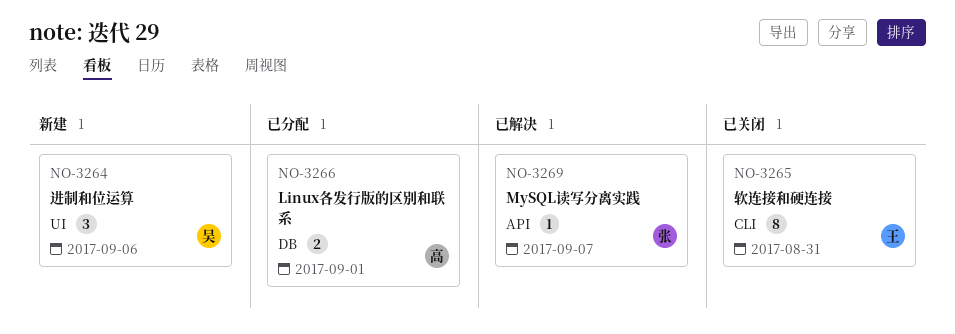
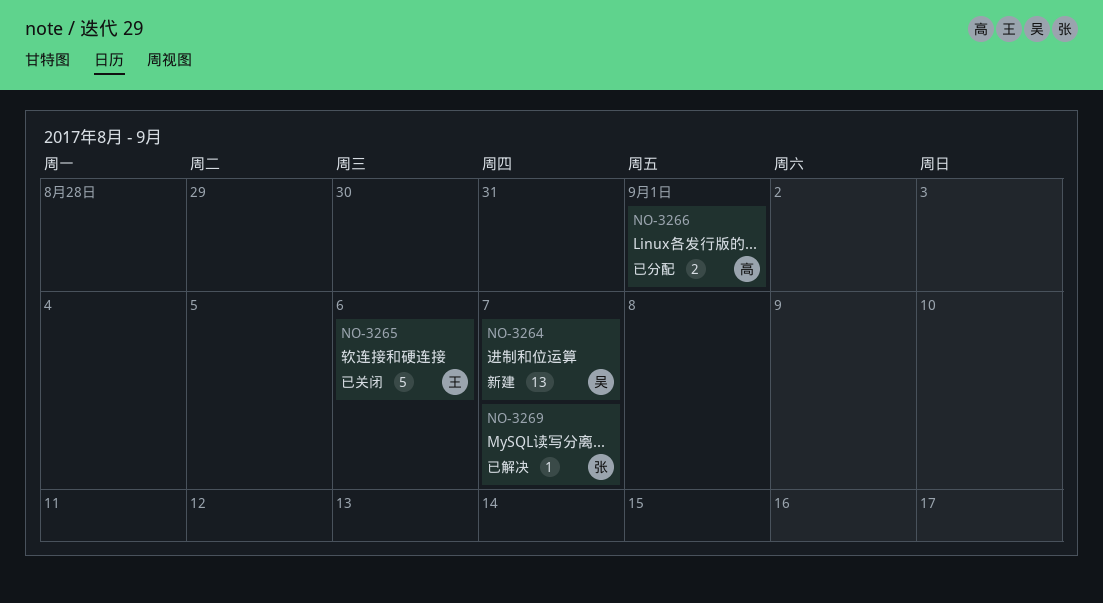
NO-3264, estimate: 3 -> 13
NO-3264, due: Sep 6 -> Sep 7
NO-3265, estimate: 8 -> 5
NO-3265, due: Aug 31 -> Sep 6

